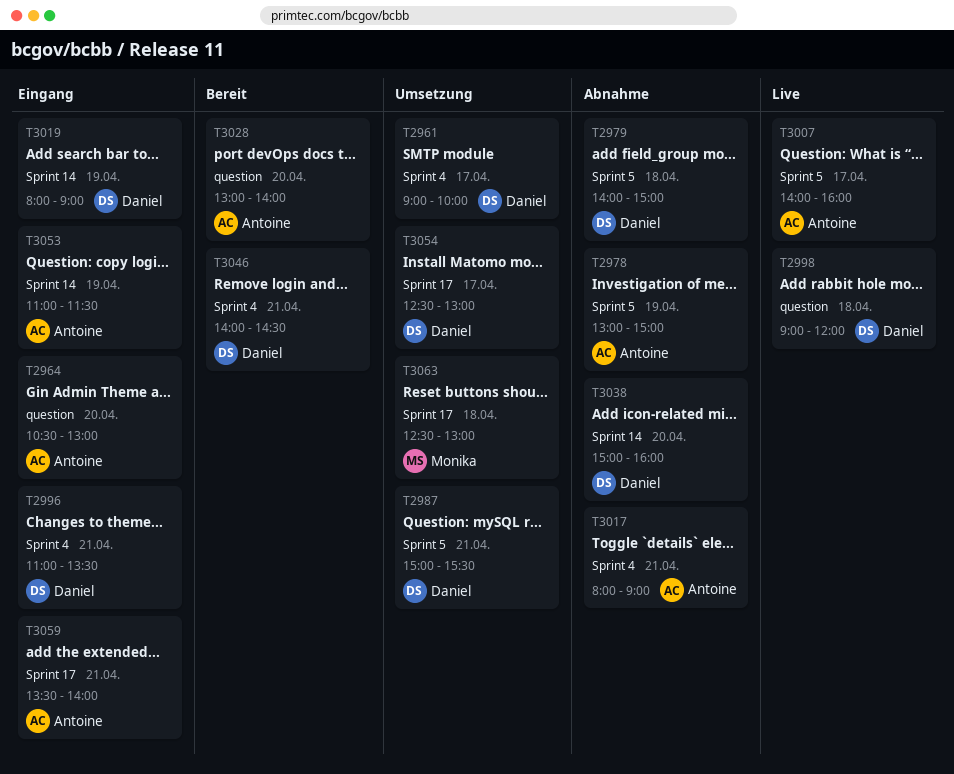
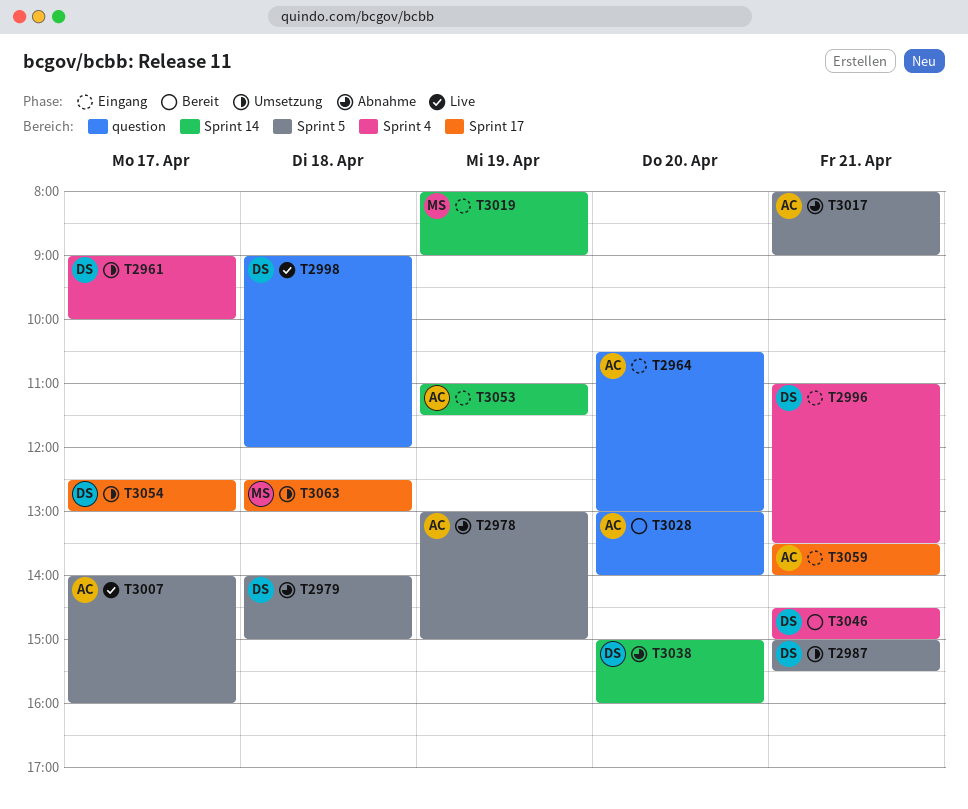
T3017, label: Sprint 4 -> Sprint 5
T3019, owner: Daniel -> Monika
T3046, begins: 14:00 -> 14:30
T3046, ends: 14:30 -> 15:00

